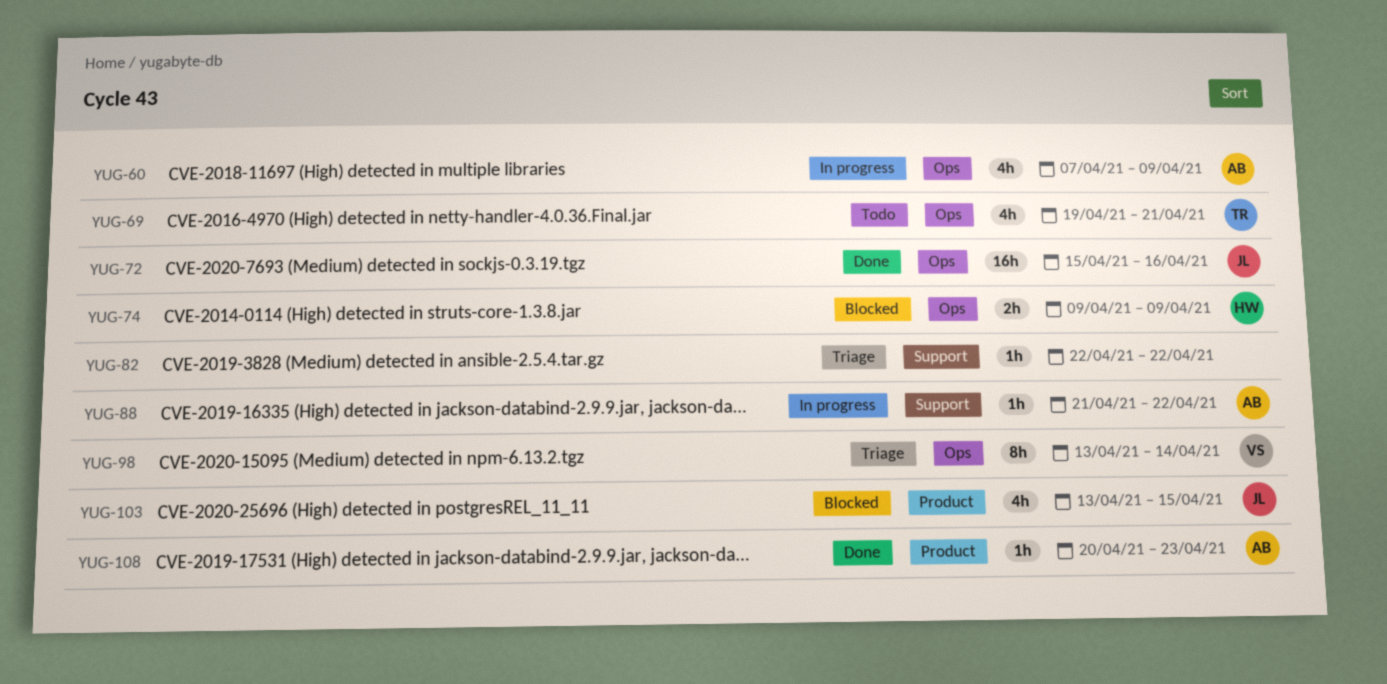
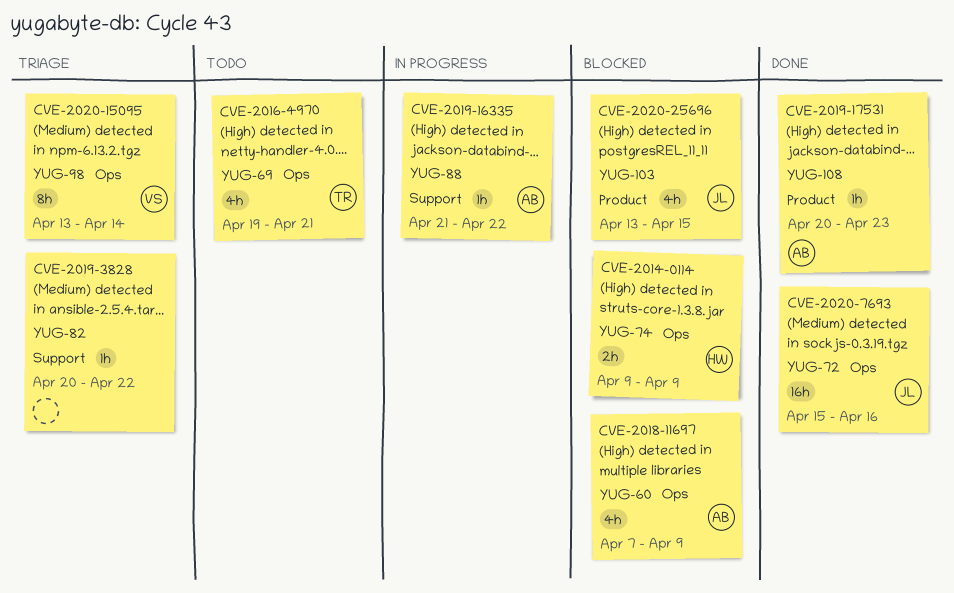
YUG-60, status: In progress -> Blocked
YUG-82, start: Apr 22 -> Apr 20

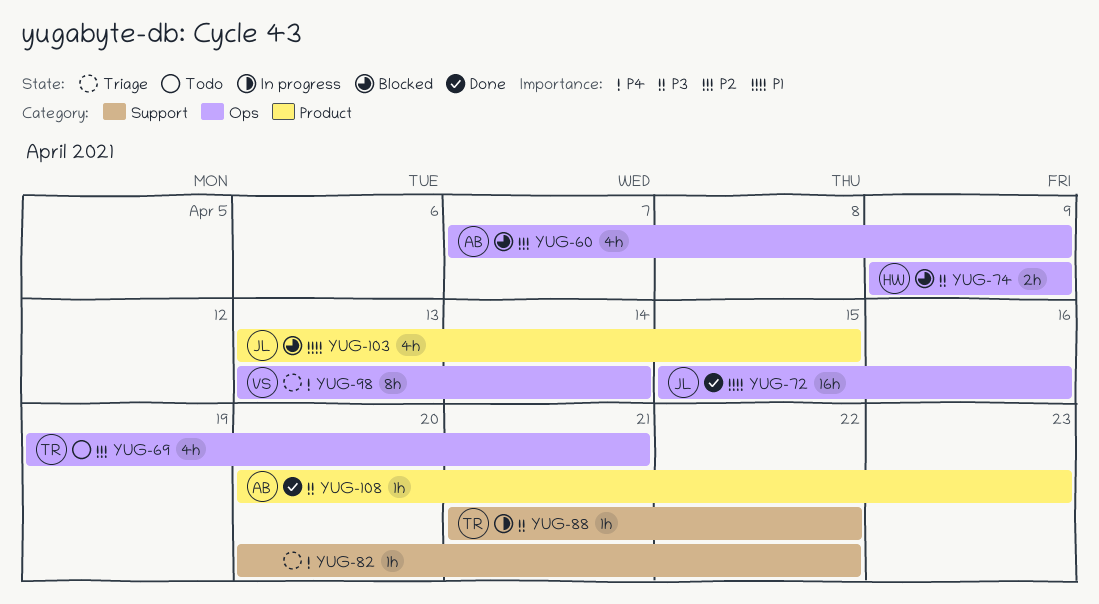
YUG-88, owner: AB -> TR

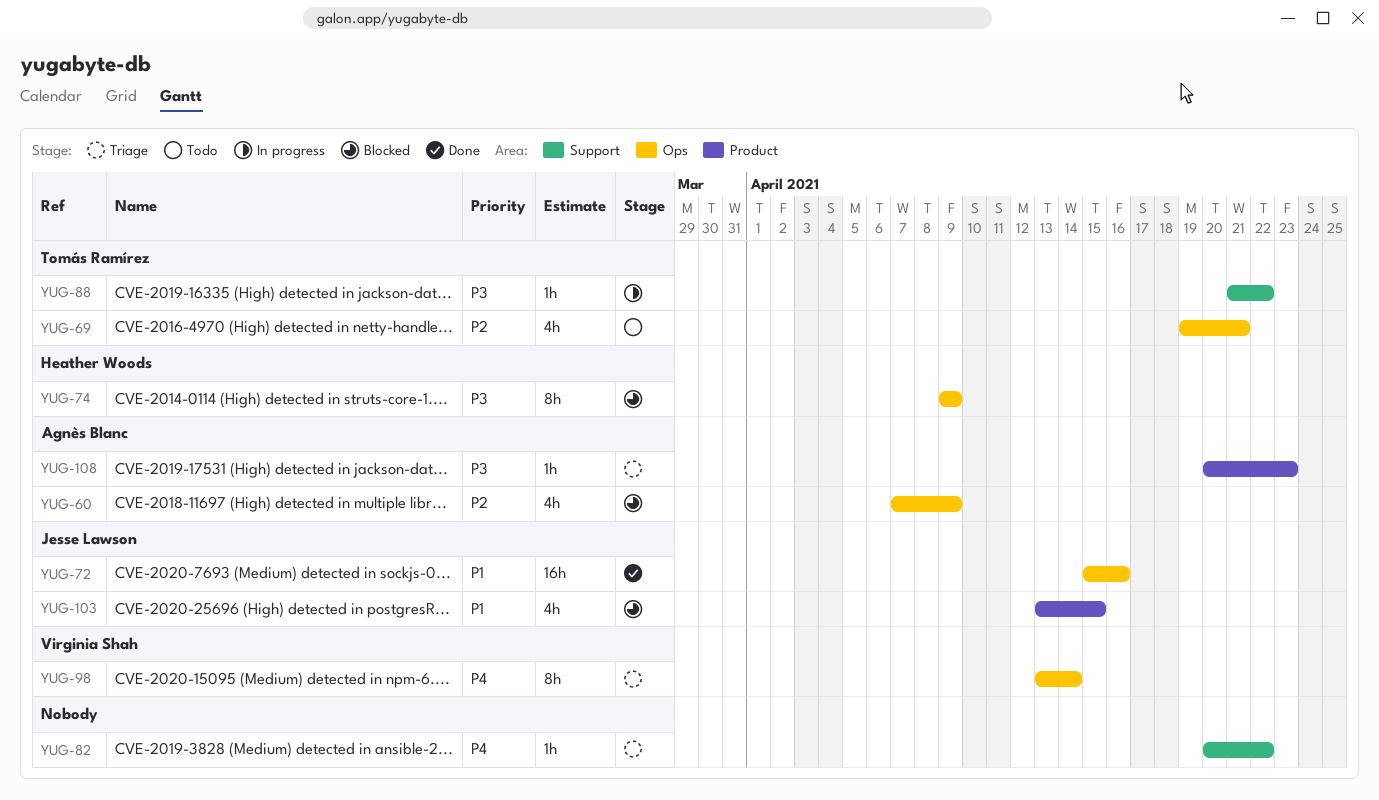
YUG-74, estimate: 2h -> 8h
YUG-108, status: Done -> Triage

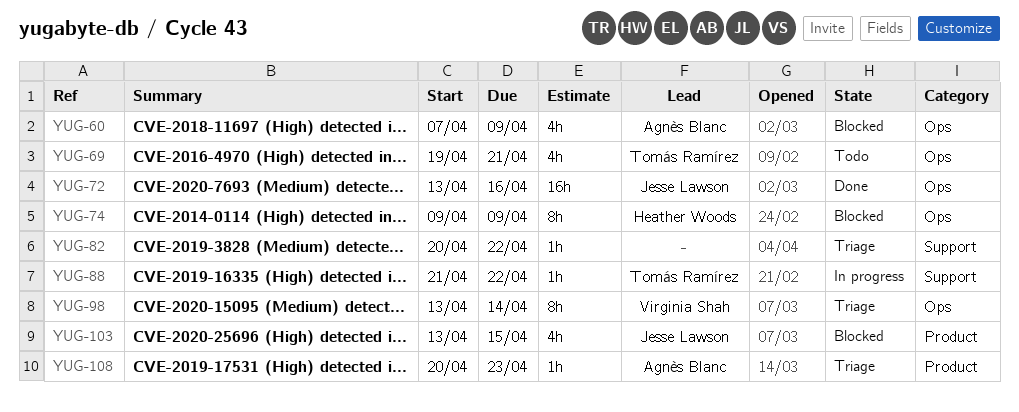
YUG-72, start: Apr 15 -> Apr 13

